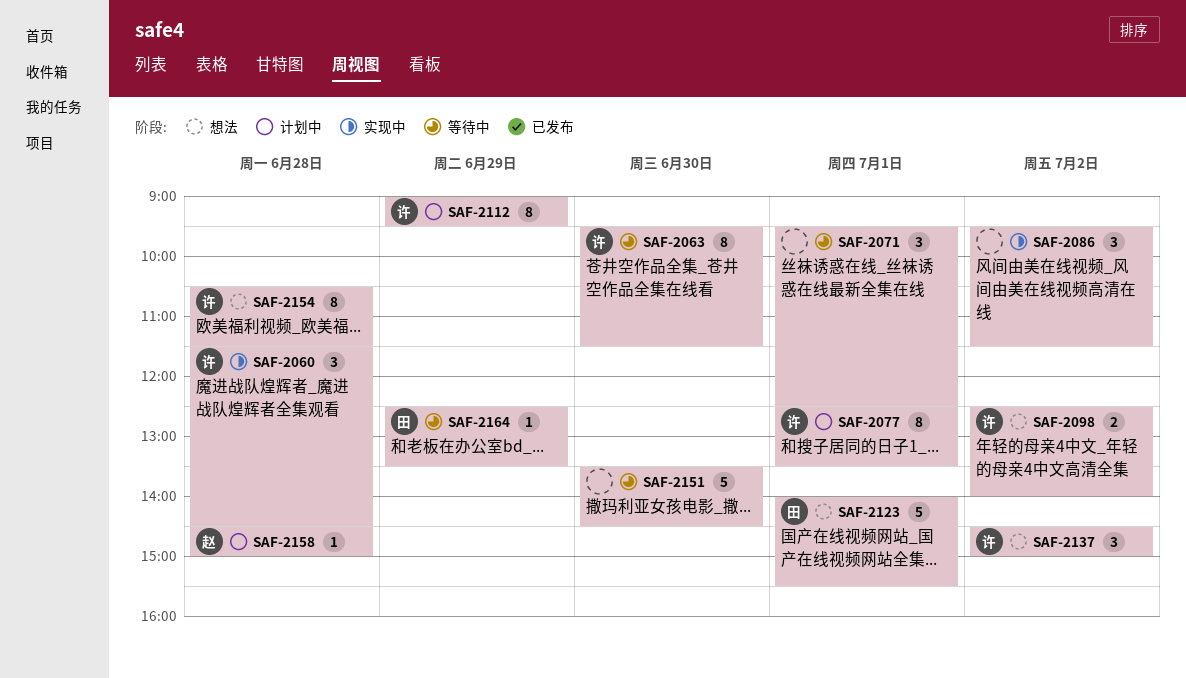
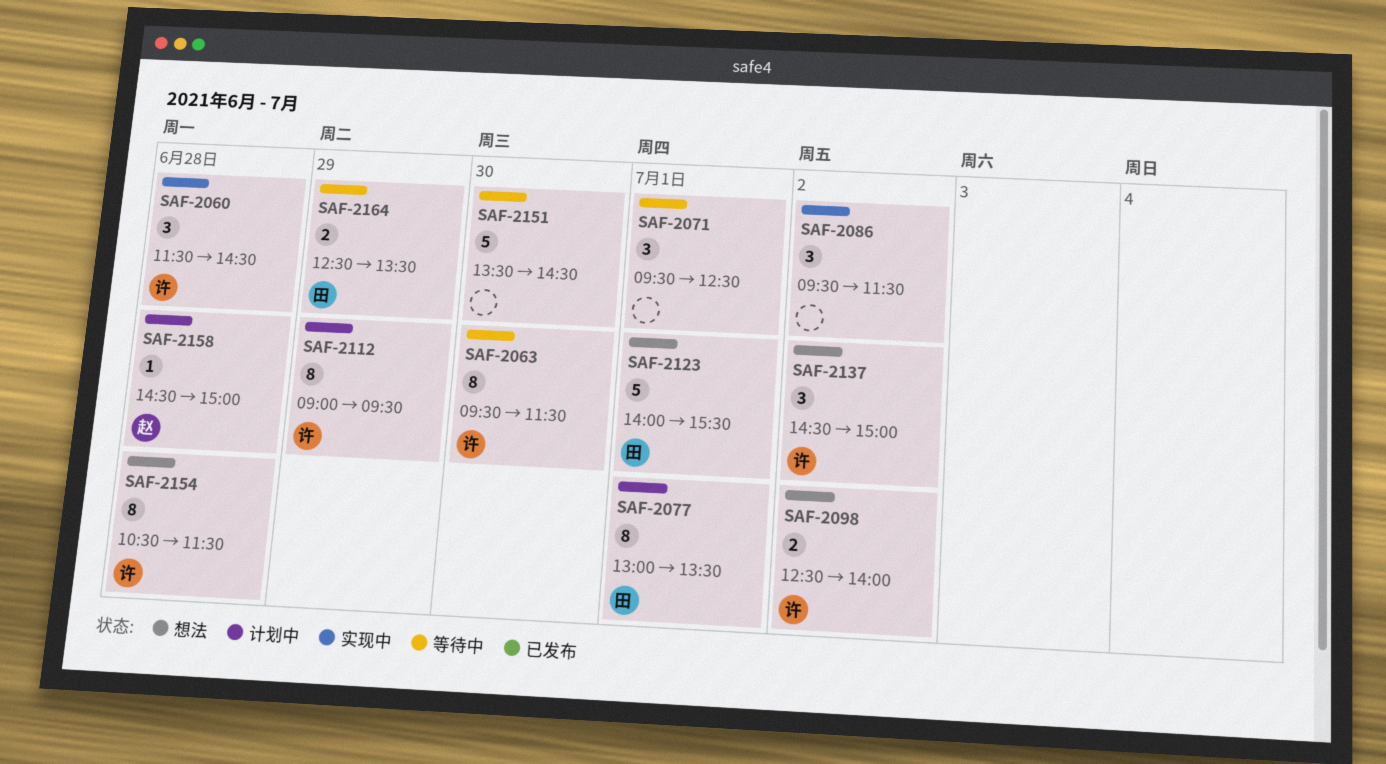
SAF-2077, owner: 许 -> 田
SAF-2077, begins: 12:30 -> 13:00
SAF-2164, estimate: 1 -> 2

